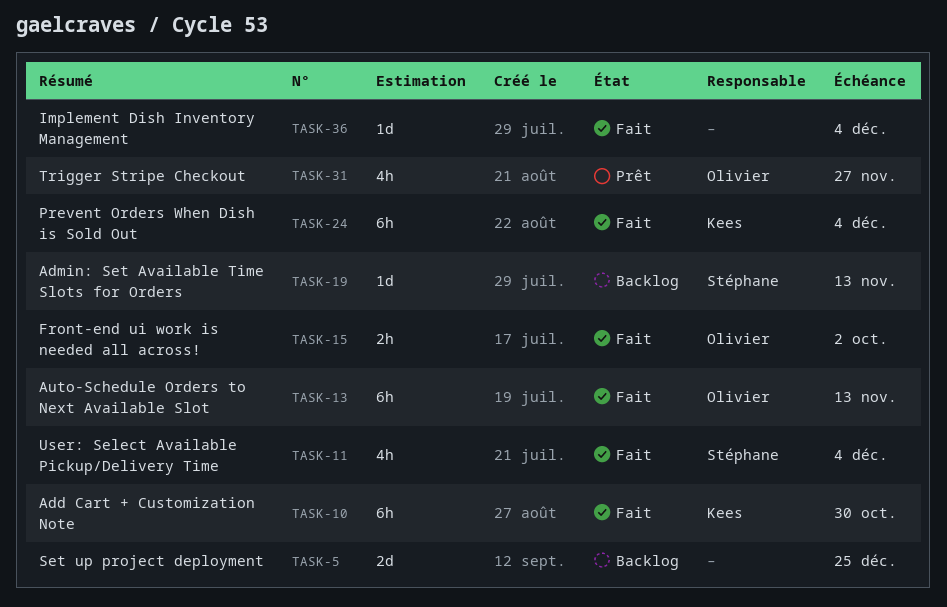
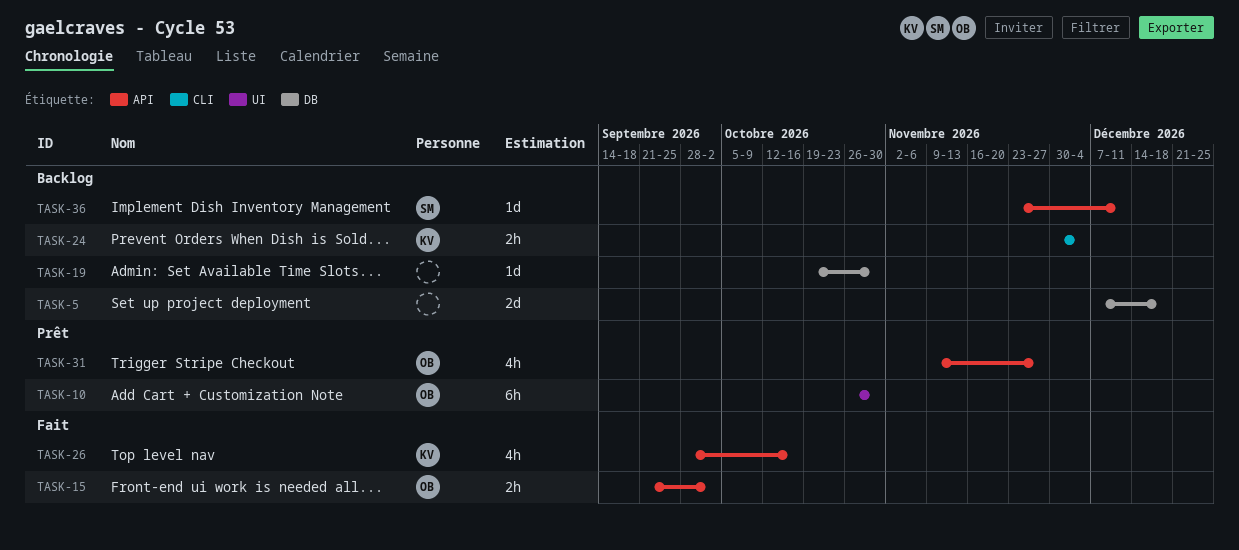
TASK-5, due: Dec 25 -> Dec 18
TASK-10, status: Fait -> Prêt
TASK-10, owner: Kees -> Olivier
TASK-11: present -> none
TASK-13: present -> none
TASK-19, owner: Stéphane -> none
TASK-19, due: Nov 13 -> Oct 30
TASK-24, status: Fait -> Backlog
TASK-24, estimate: 6h -> 2h
TASK-26: none -> present
TASK-36, status: Fait -> Backlog
TASK-36, owner: none -> Stéphane
TASK-36, due: Dec 4 -> Dec 11

